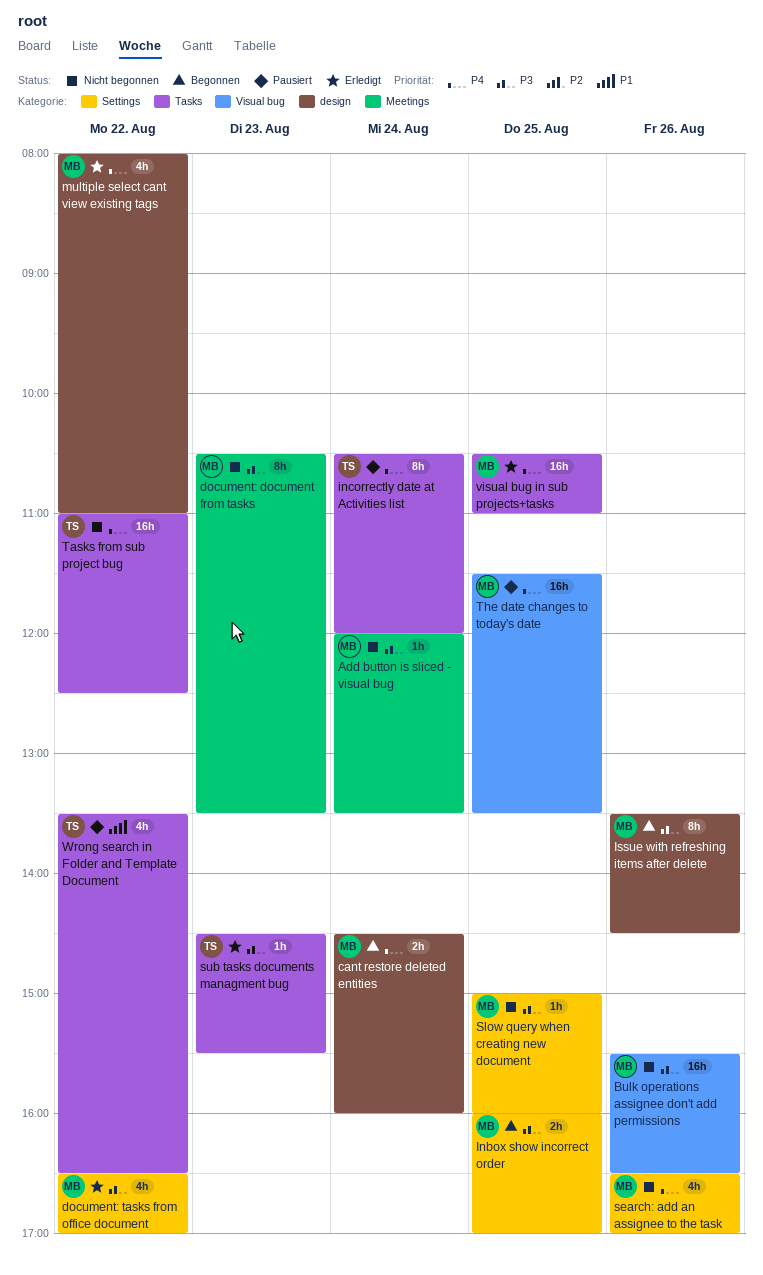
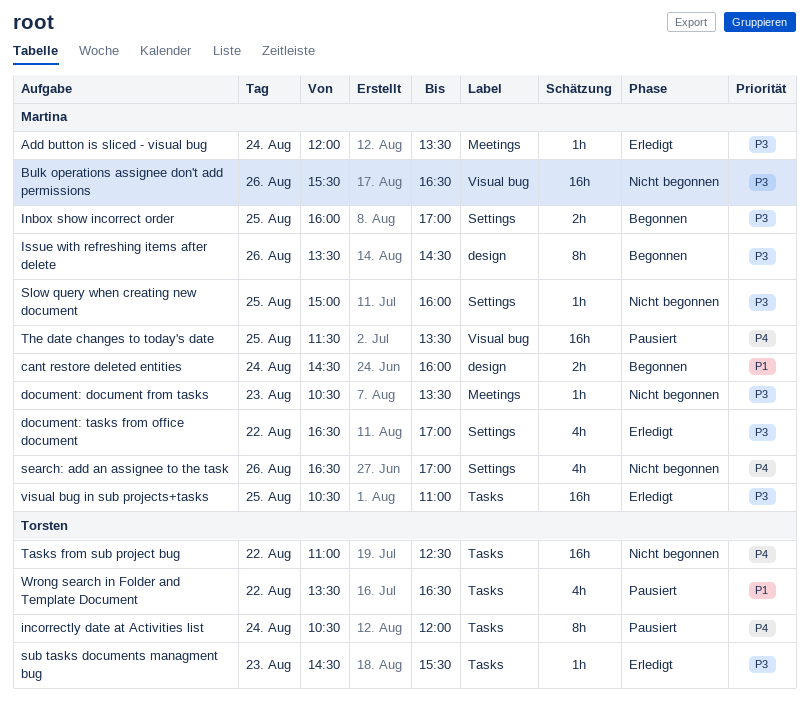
Add button is sliced - visual bug, status: Nicht begonnen -> Erledigt
cant restore deleted entities, priority: P4 -> P1
document: document from tasks, estimate: 8h -> 1h
multiple select cant view existing tags: present -> none
visual bug in sub projects+tasks, priority: P4 -> P3

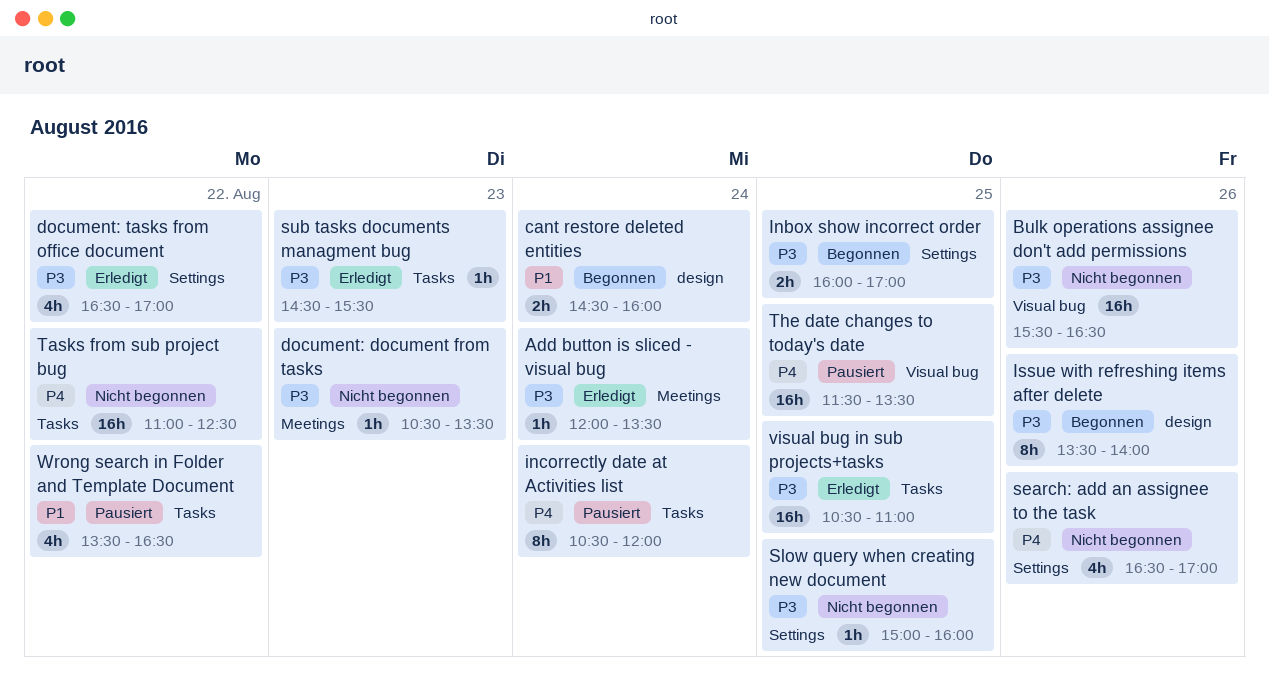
Issue with refreshing items after delete, ends: 14:30 -> 14:00

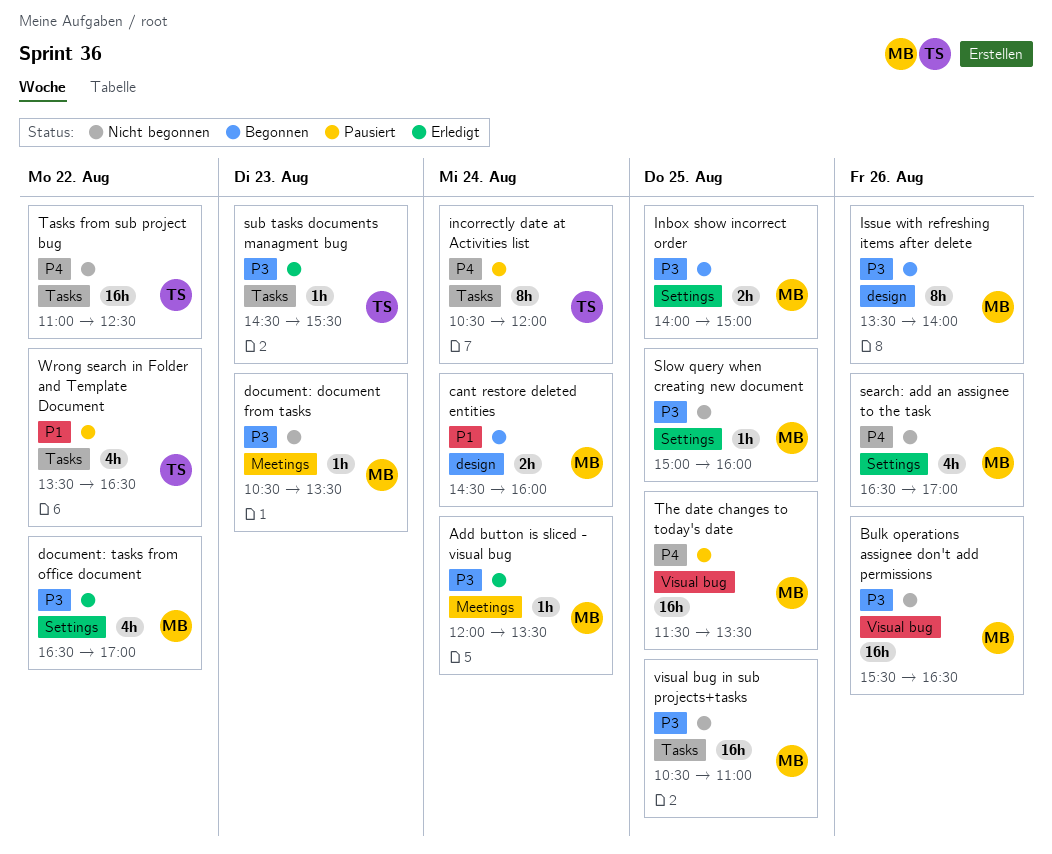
Inbox show incorrect order, begins: 16:00 -> 14:00
Inbox show incorrect order, ends: 17:00 -> 15:00
visual bug in sub projects+tasks, status: Erledigt -> Nicht begonnen

